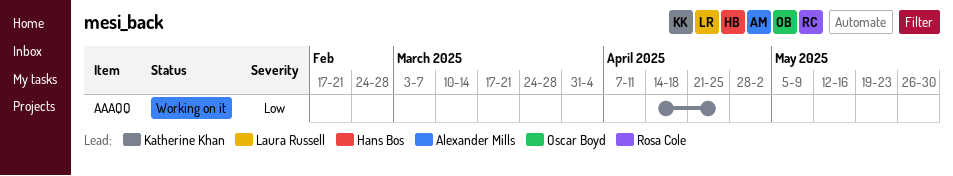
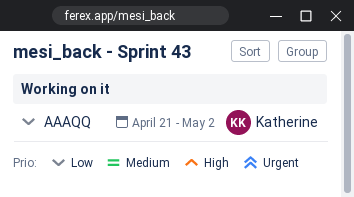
AAAQQ, start: Apr 14 -> Apr 21
AAAQQ, due: Apr 25 -> May 2

